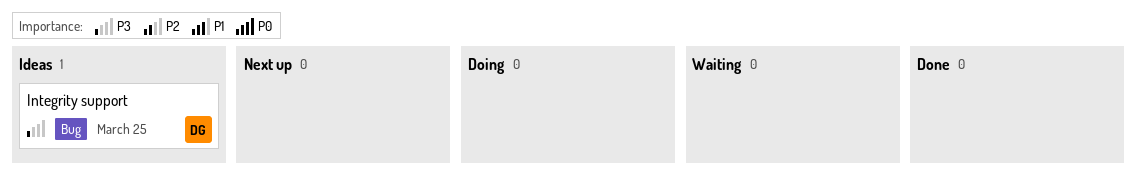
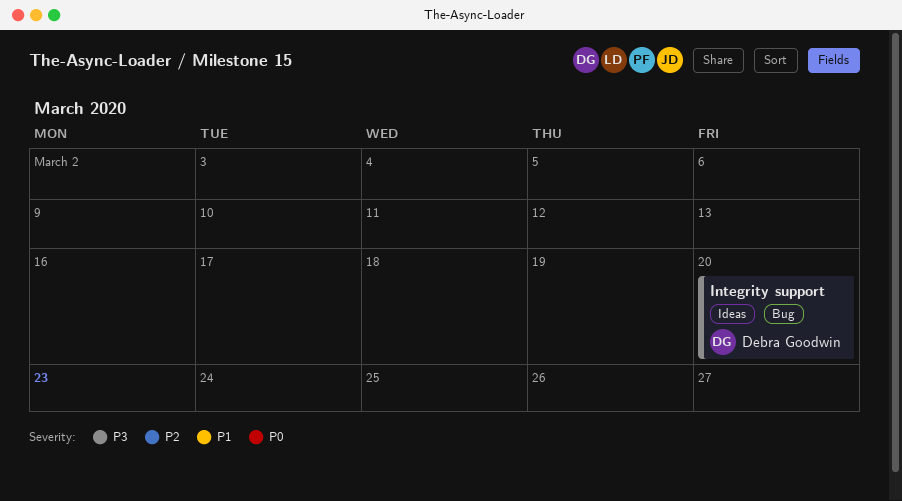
Integrity support, due: Mar 25 -> Mar 20

